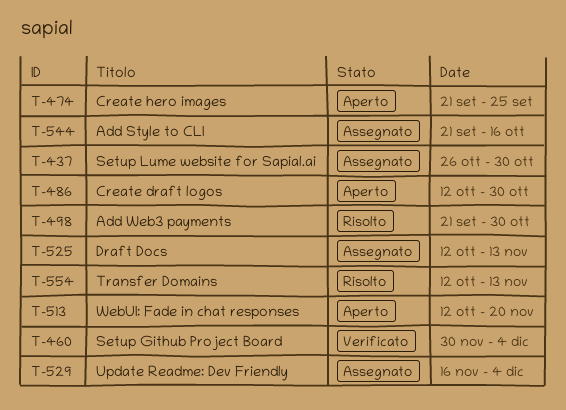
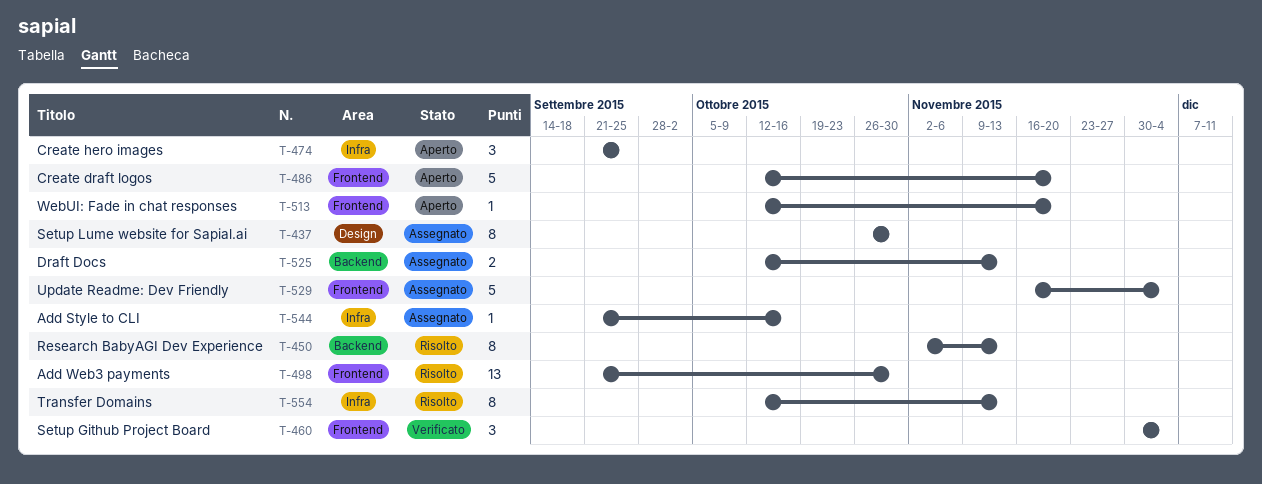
T-450: none -> present
T-486, due: Oct 30 -> Nov 20

